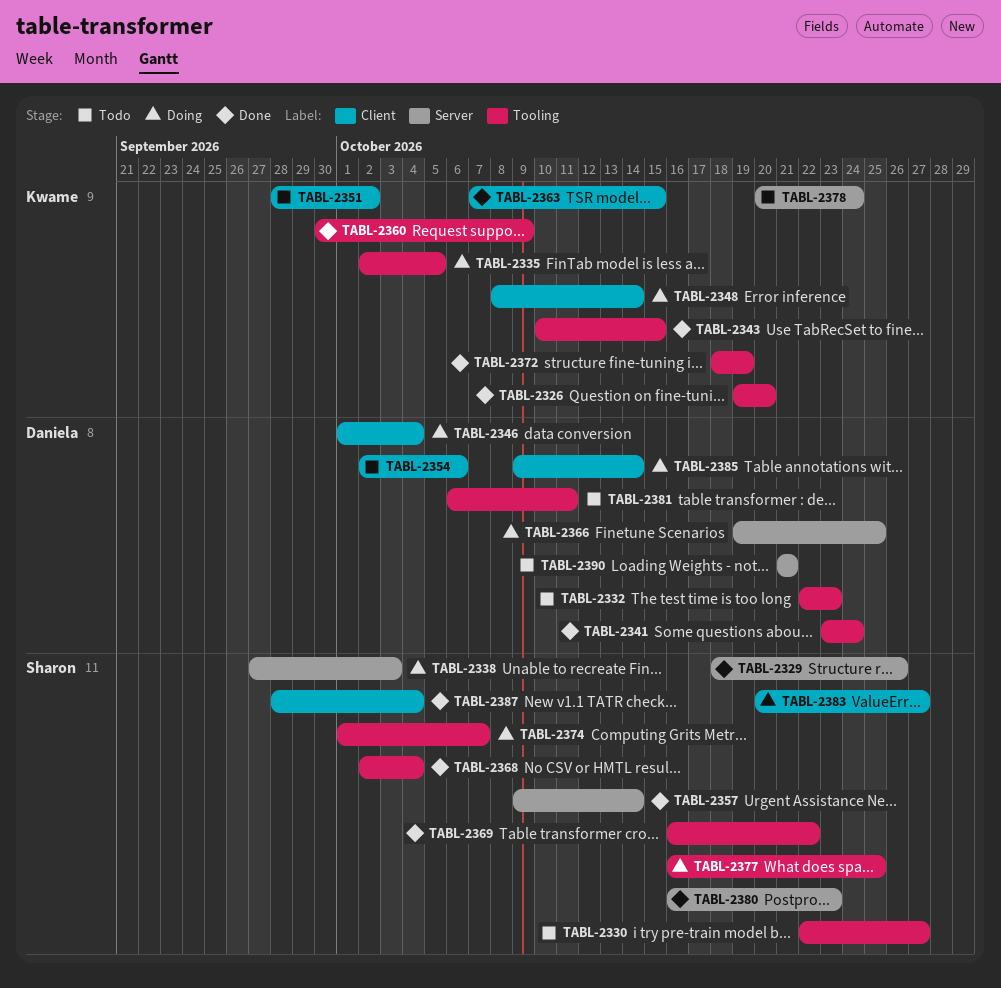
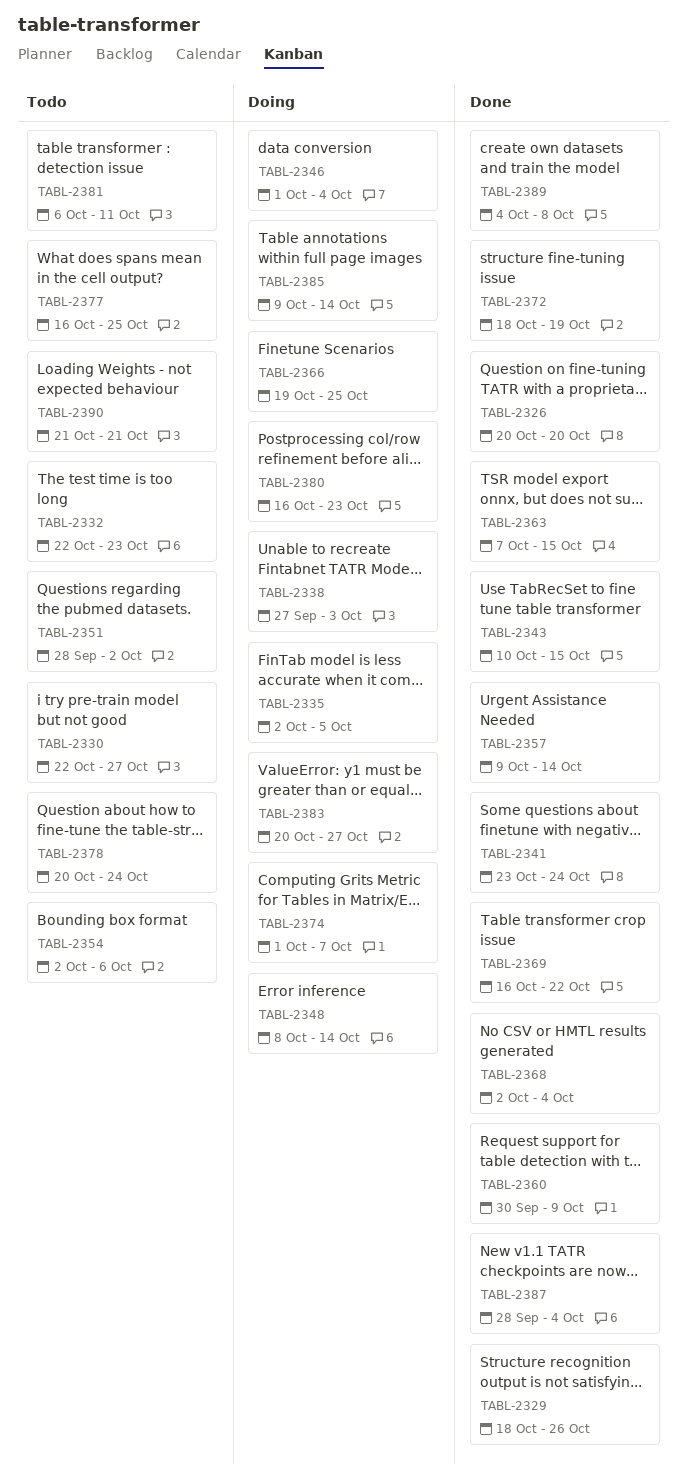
TABL-2326, start: Oct 19 -> Oct 20
TABL-2377, status: Doing -> Todo
TABL-2380, status: Done -> Doing
TABL-2389: none -> present

